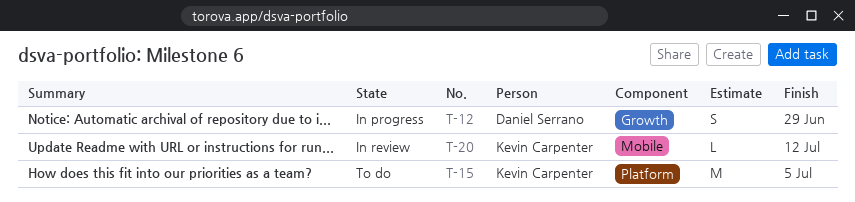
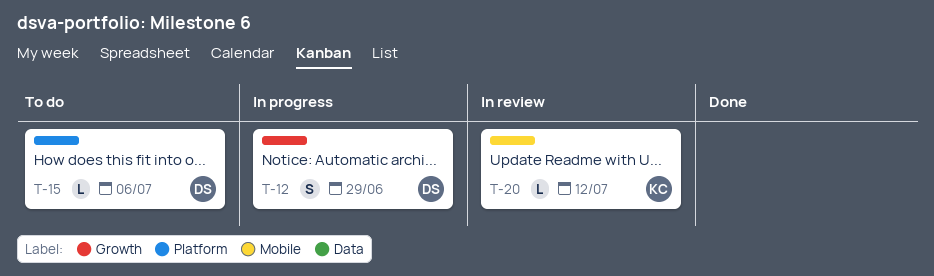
T-15, owner: Kevin Carpenter -> Daniel Serrano
T-15, estimate: M -> L
T-15, due: Jul 5 -> Jul 6

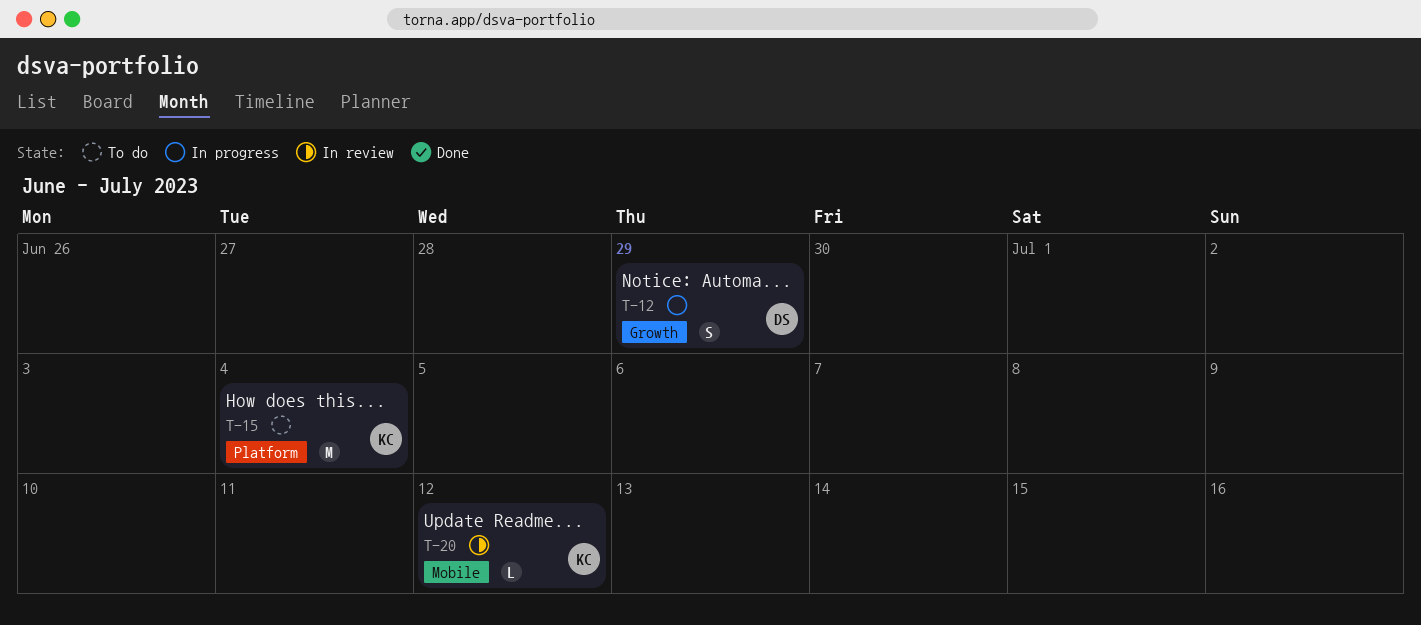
T-15, owner: DS -> KC
T-15, estimate: L -> M
T-15, due: Jul 6 -> Jul 4

